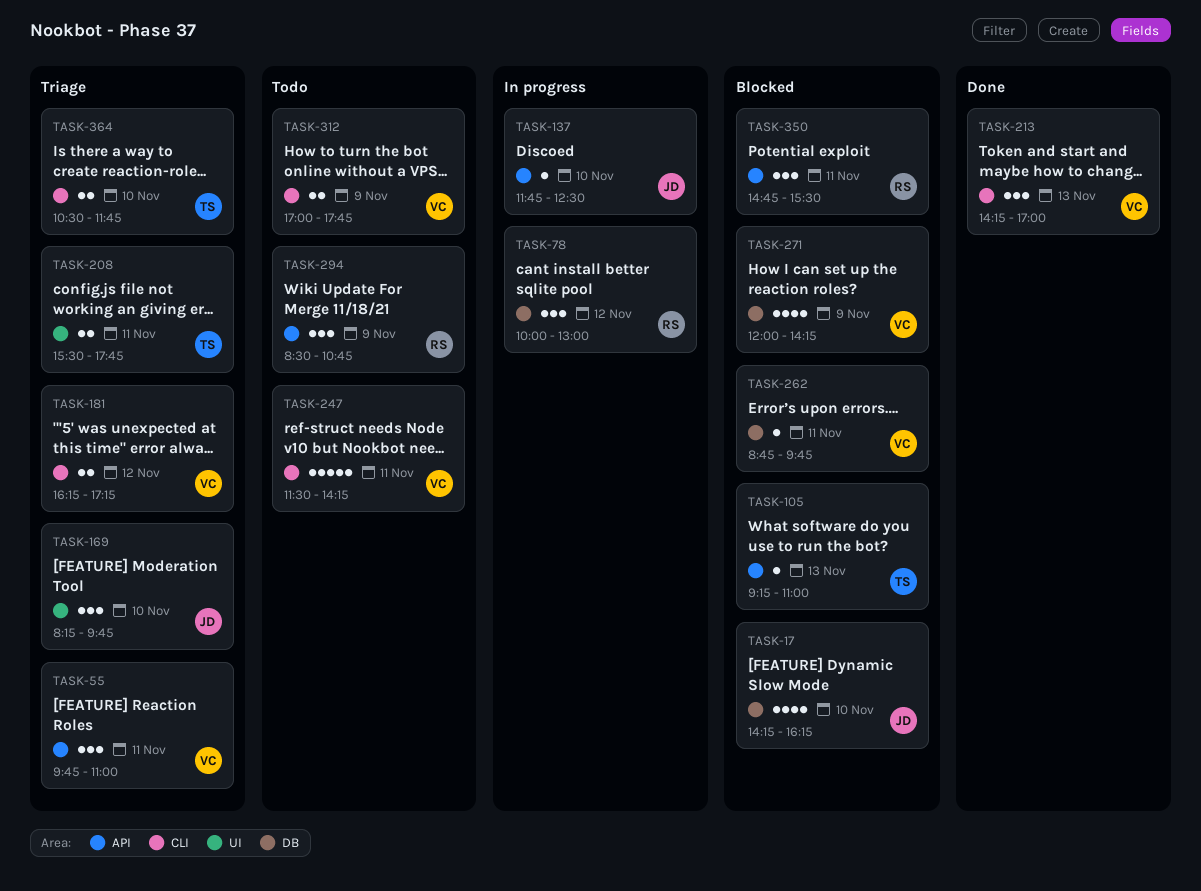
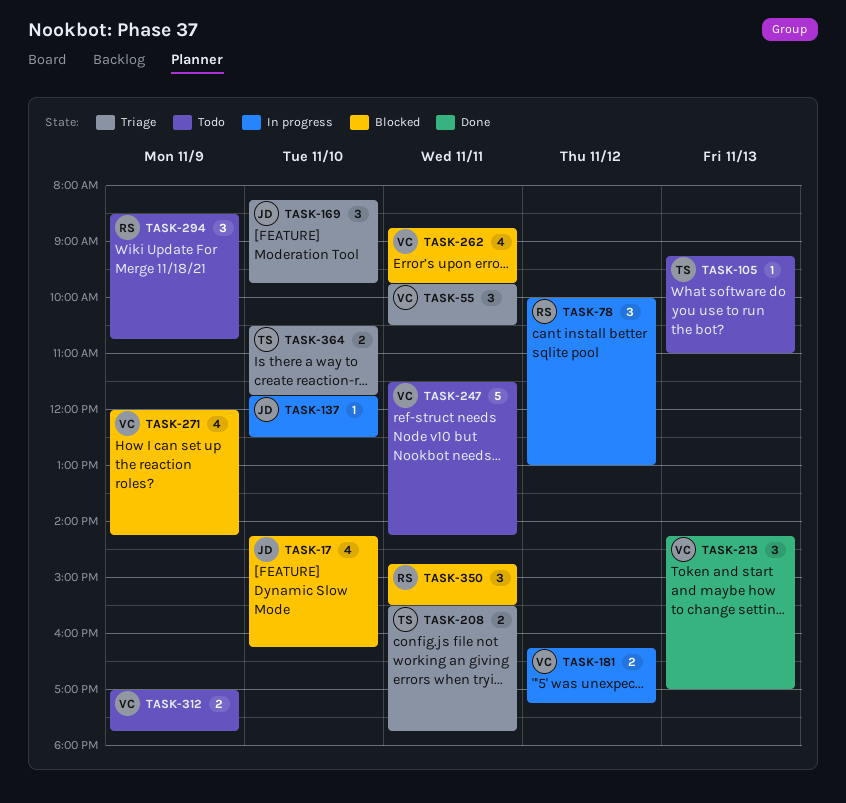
TASK-55, ends: 11:00 -> 10:30
TASK-105, status: Blocked -> Todo
TASK-181, status: Triage -> In progress
TASK-262, estimate: 1 -> 4

